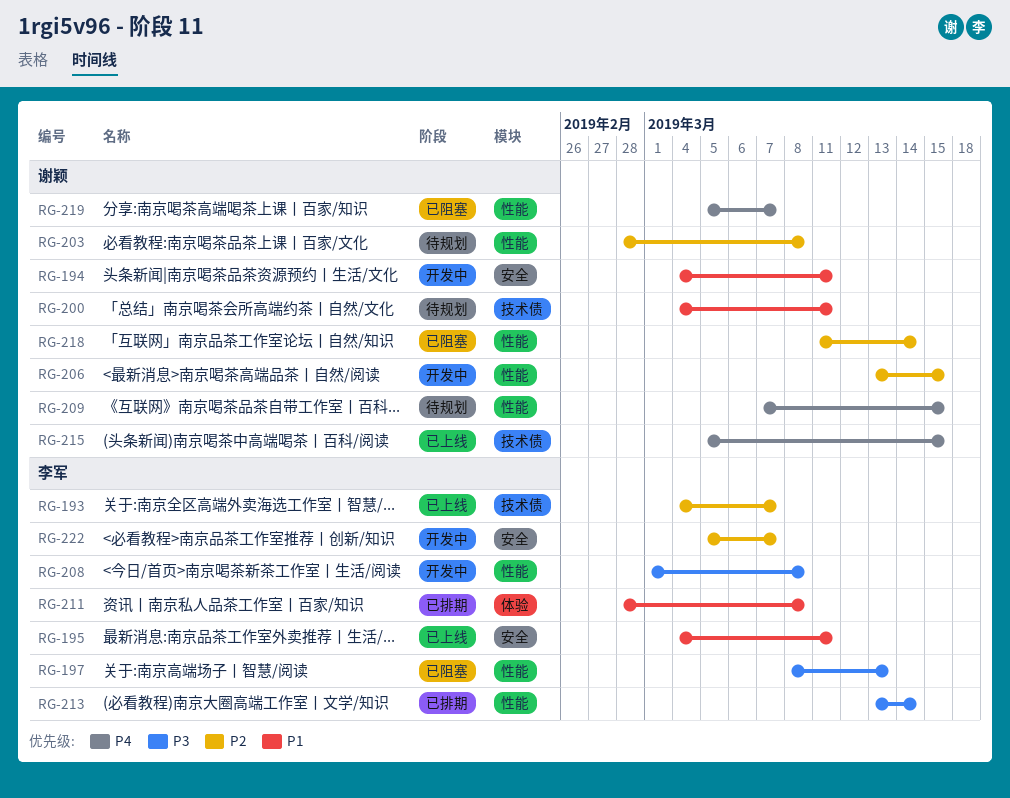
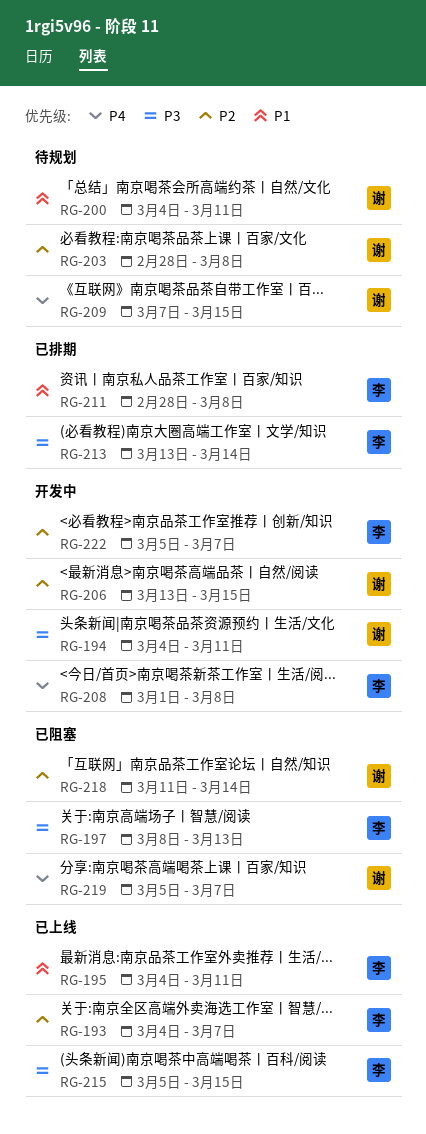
RG-194, priority: P1 -> P3
RG-208, priority: P3 -> P4
RG-215, owner: 谢颖 -> 李军
RG-215, priority: P4 -> P3

